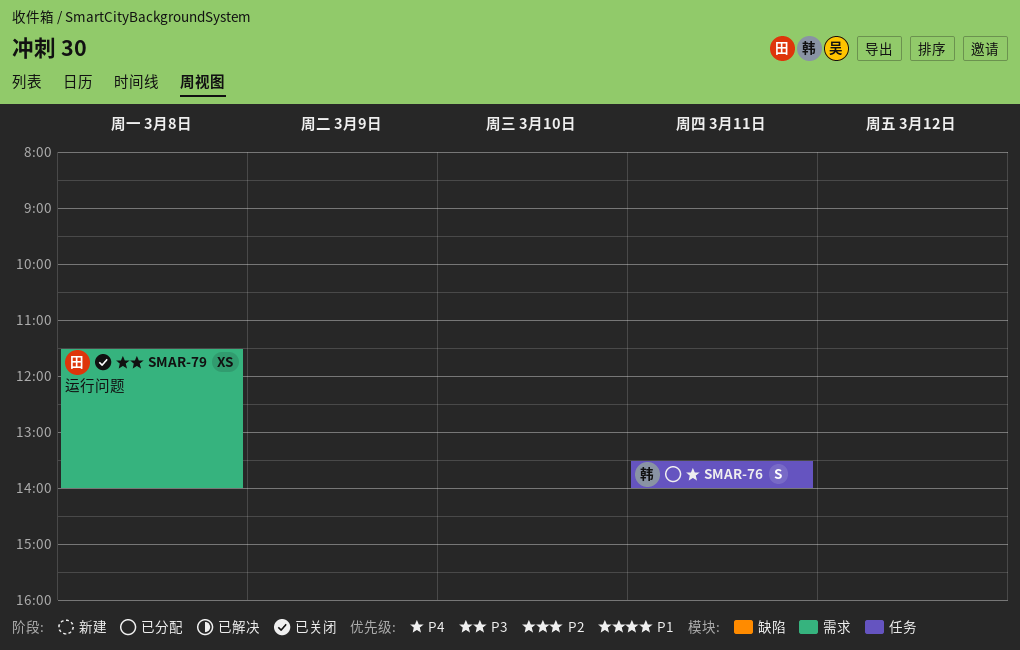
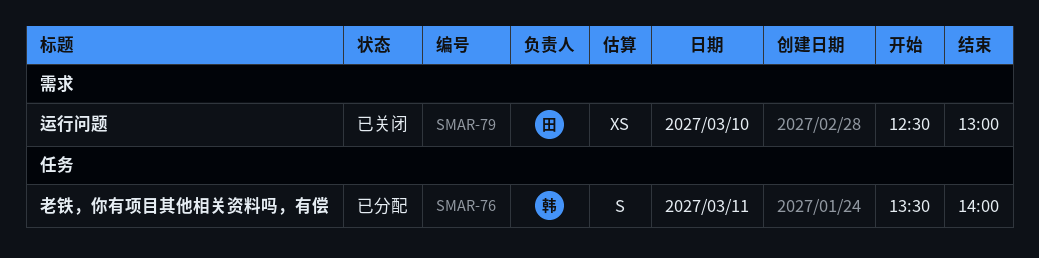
SMAR-79, day: Mar 8 -> Mar 10
SMAR-79, begins: 11:30 -> 12:30
SMAR-79, ends: 14:00 -> 13:00

